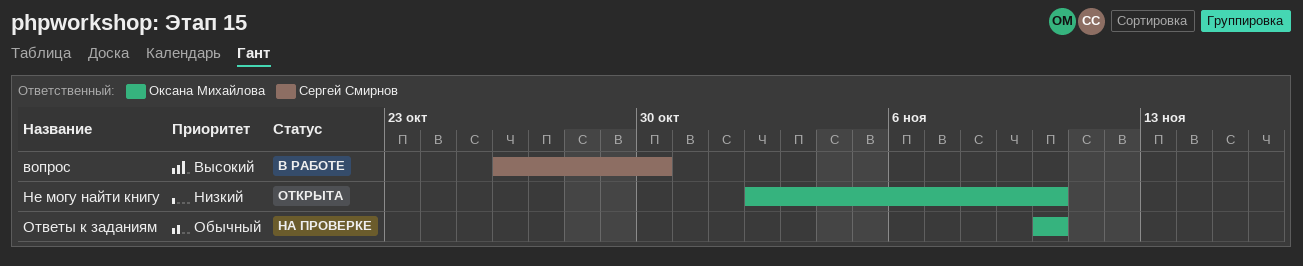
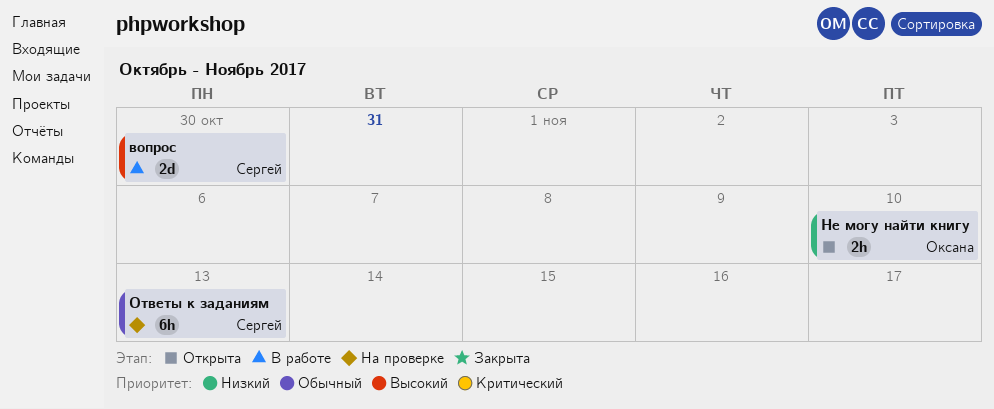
Ответы к заданиям, owner: Оксана Михайлова -> Сергей Смирнов
Ответы к заданиям, due: Nov 10 -> Nov 13

